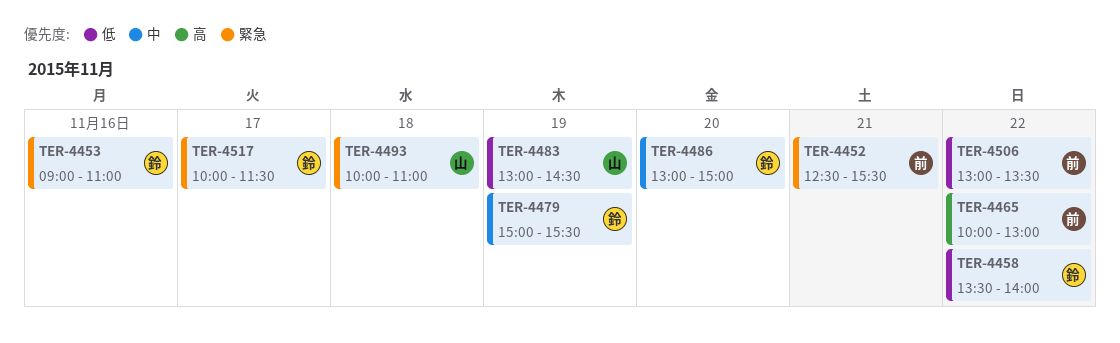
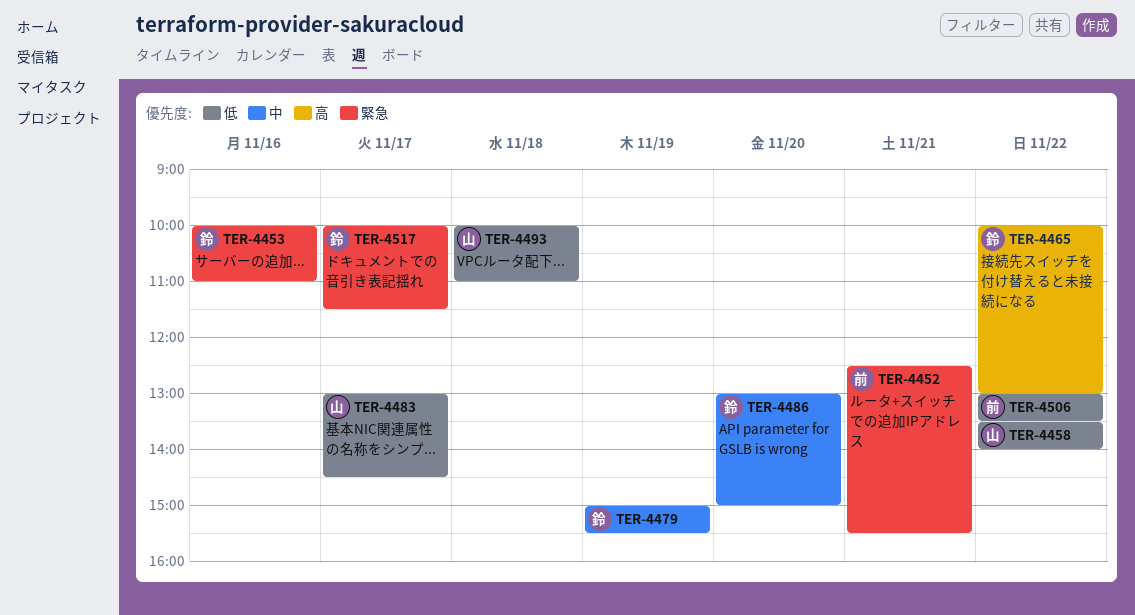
TER-4453, begins: 09:00 -> 10:00
TER-4458, owner: 鈴 -> 山
TER-4465, owner: 前 -> 鈴
TER-4483, day: Nov 19 -> Nov 17
TER-4493, priority: 緊急 -> 低

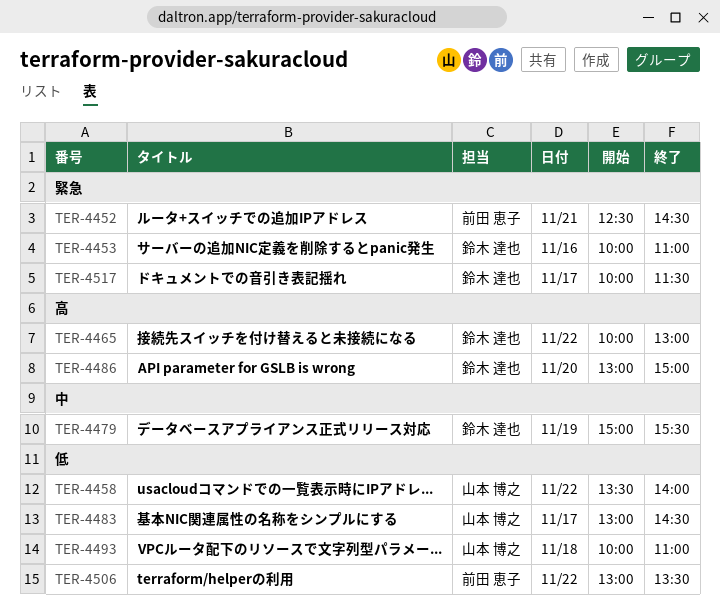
TER-4452, ends: 15:30 -> 14:30
TER-4486, priority: 中 -> 高

